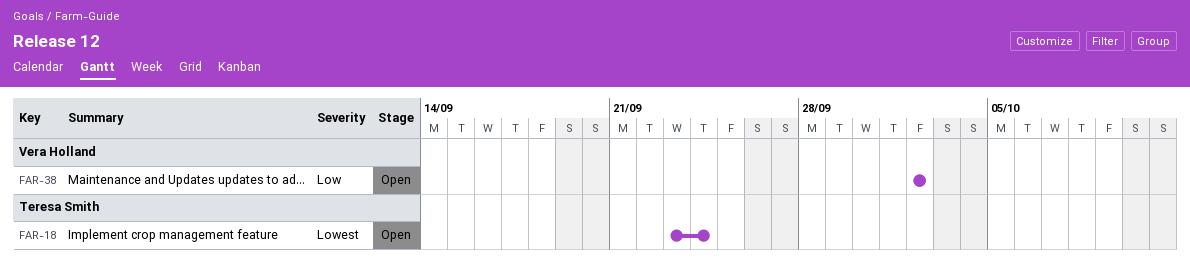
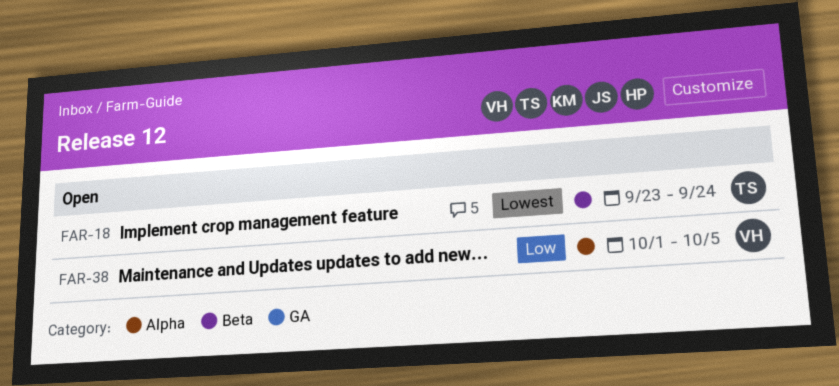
FAR-38, start: Oct 2 -> Oct 1
FAR-38, due: Oct 2 -> Oct 5

